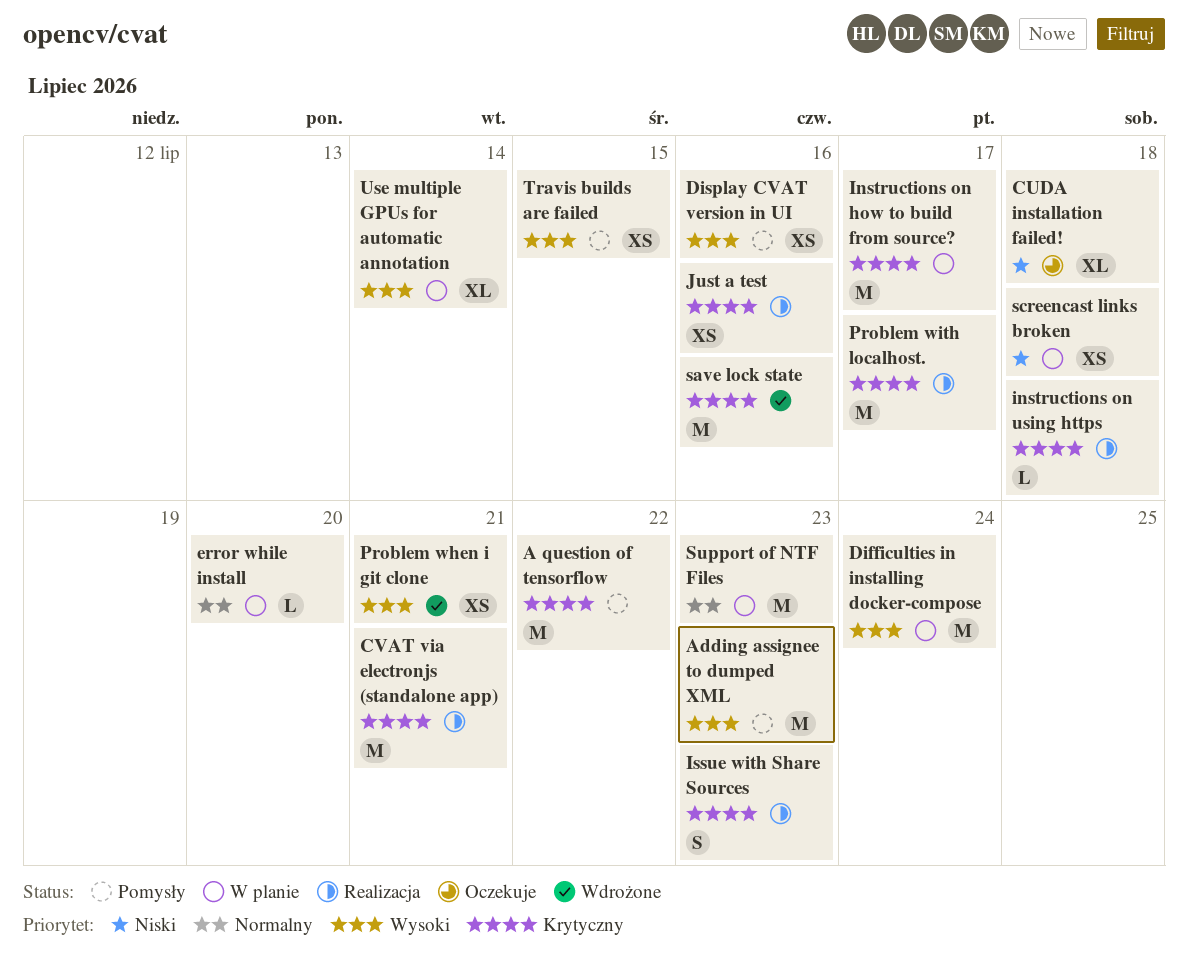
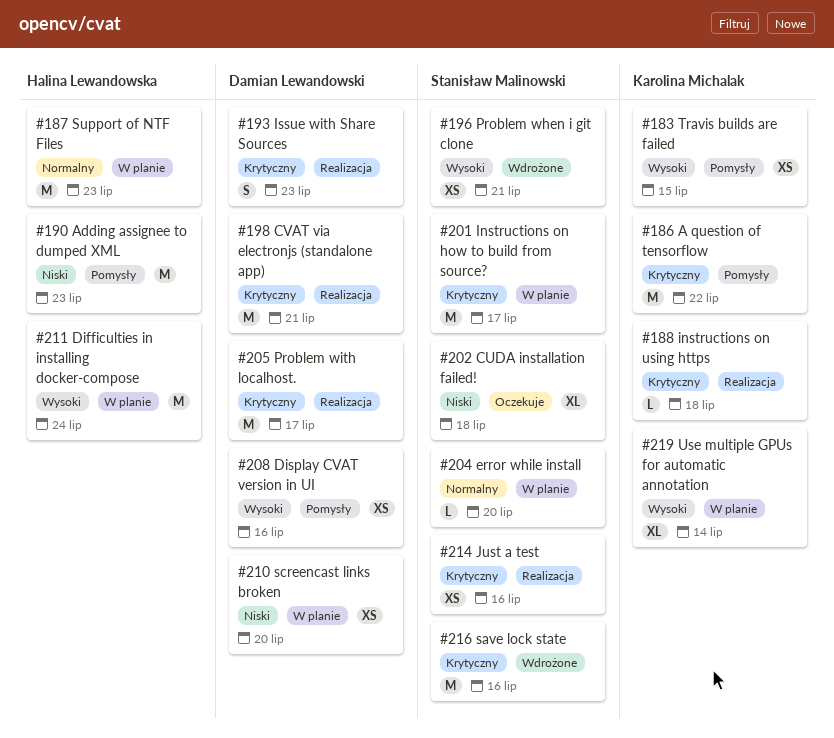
Adding assignee to dumped XML, priority: Wysoki -> Niski
screencast links broken, due: Jul 18 -> Jul 20

